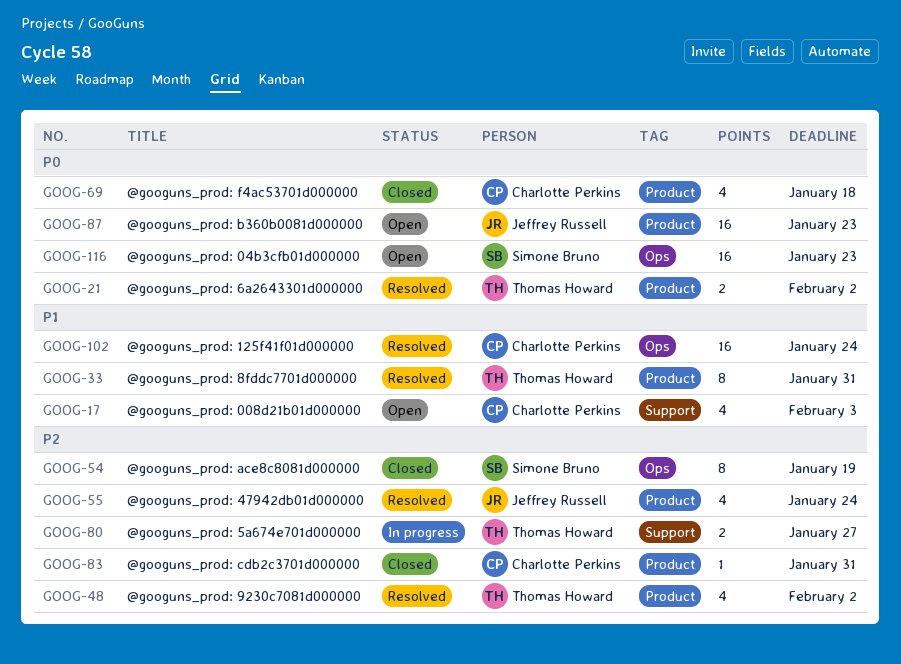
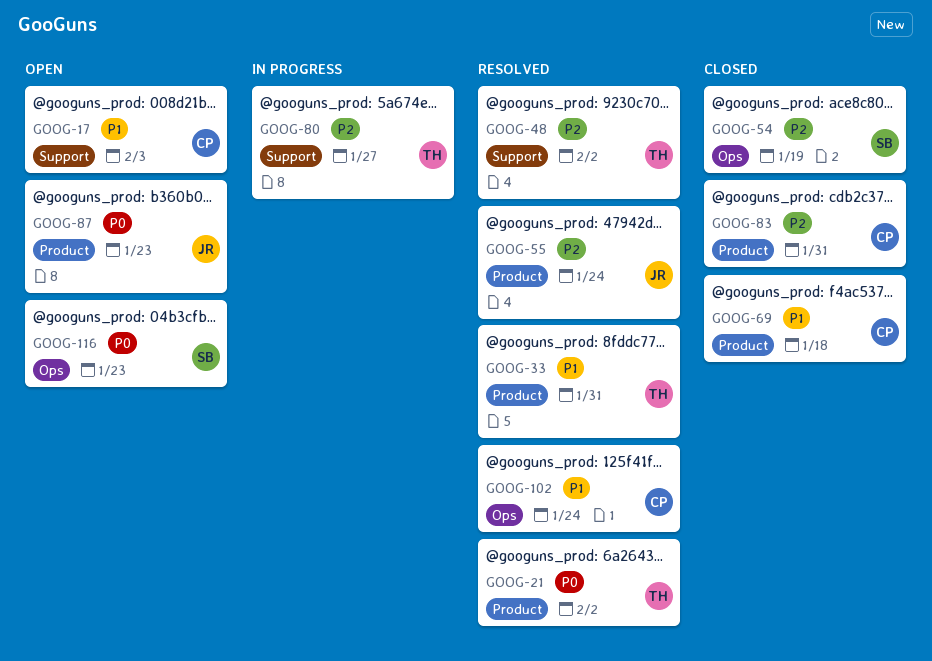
GOOG-48, label: Product -> Support
GOOG-69, priority: P0 -> P1

